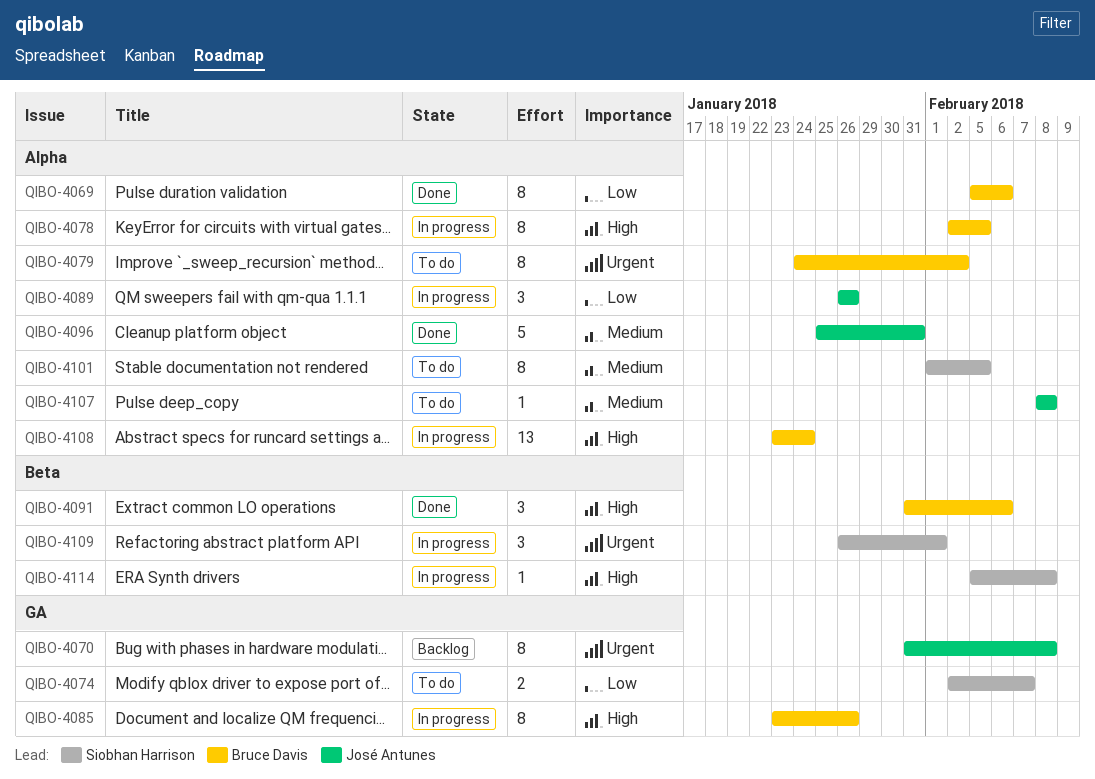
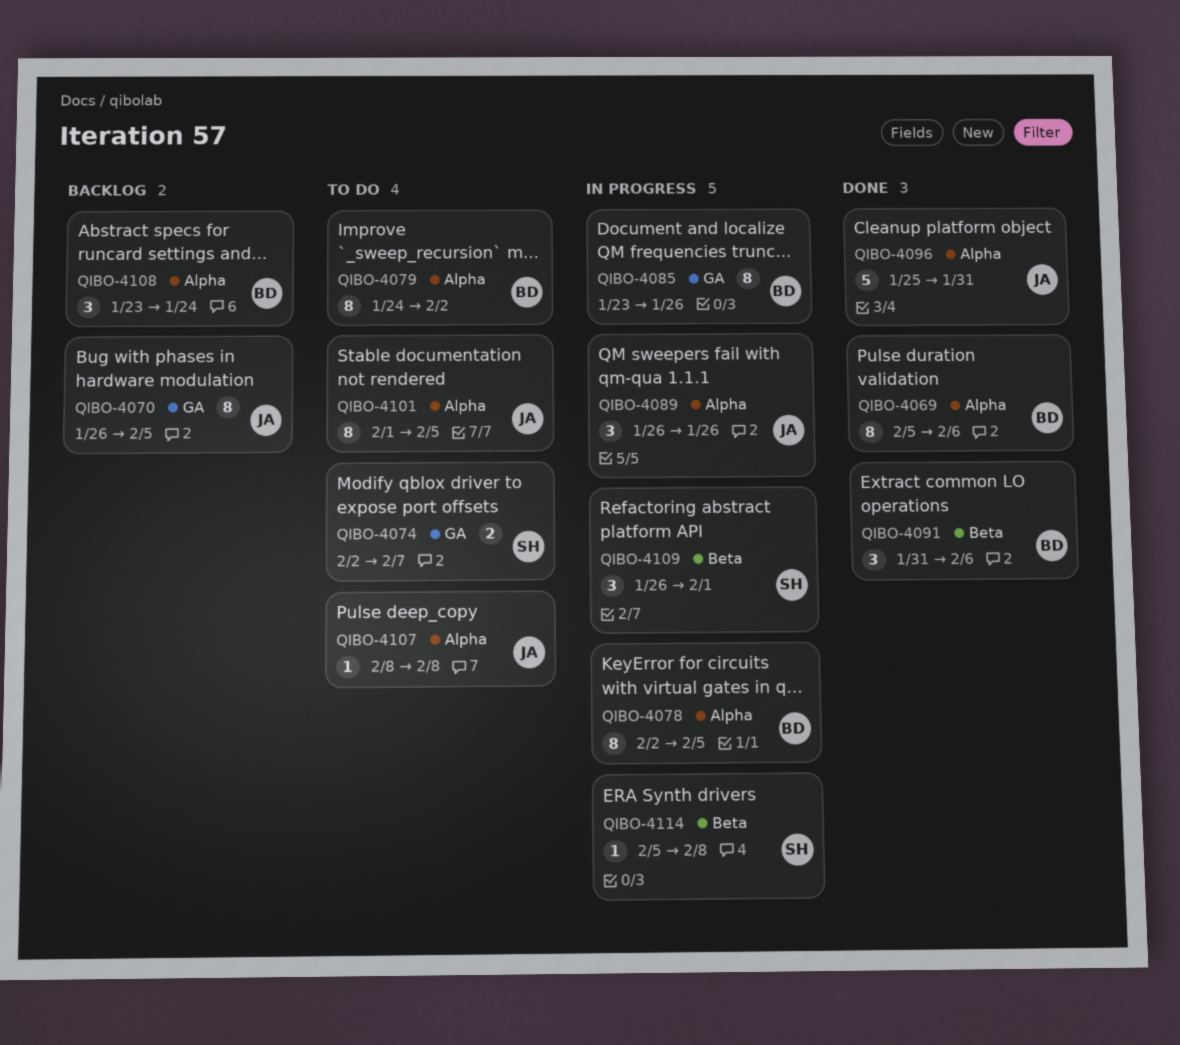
QIBO-4070, start: Jan 31 -> Jan 26
QIBO-4070, due: Feb 8 -> Feb 5
QIBO-4101, owner: Siobhan Harrison -> José Antunes
QIBO-4108, status: In progress -> Backlog
QIBO-4108, estimate: 13 -> 3

